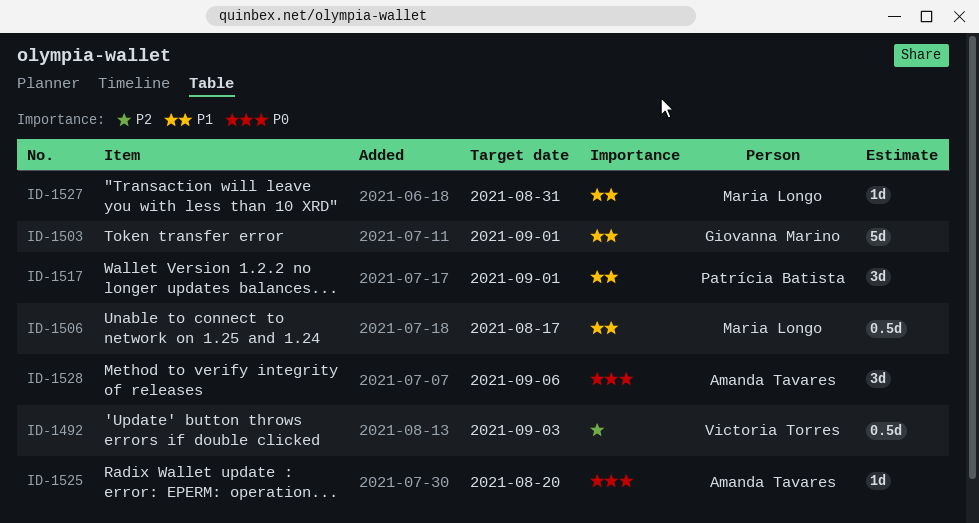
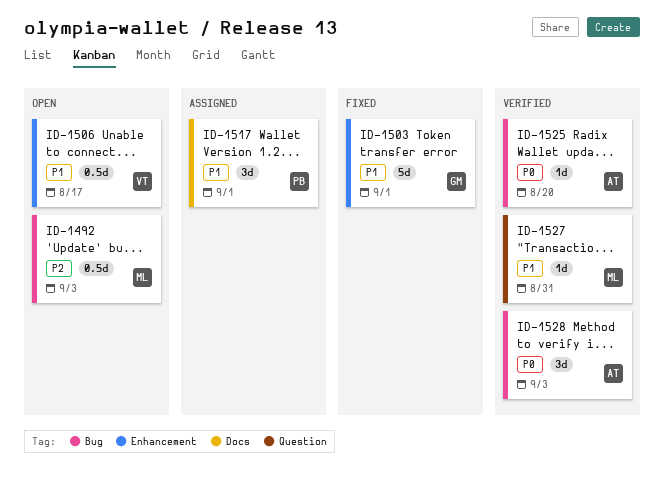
ID-1492, owner: Victoria Torres -> Maria Longo
ID-1506, owner: Maria Longo -> Victoria Torres
ID-1528, due: Sep 6 -> Sep 3

